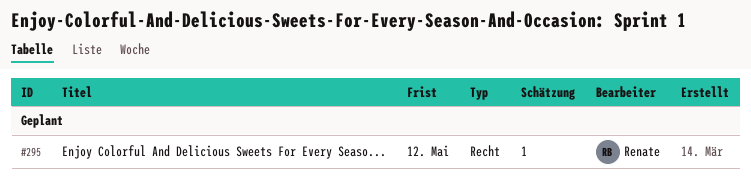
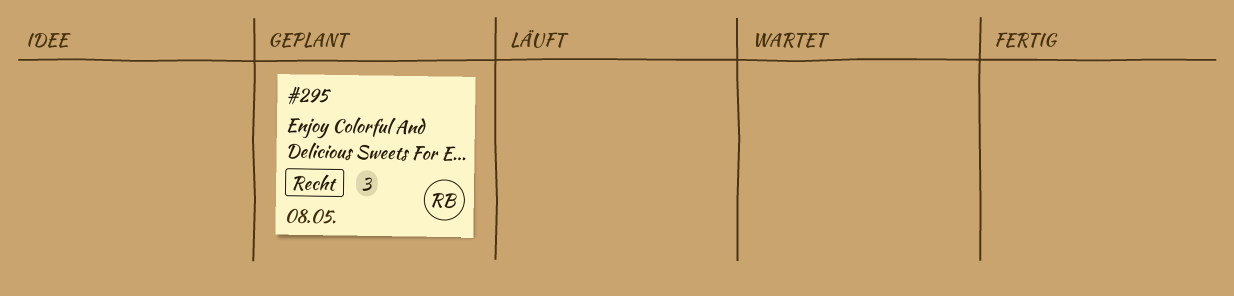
#295, estimate: 1 -> 3
#295, due: May 12 -> May 8

